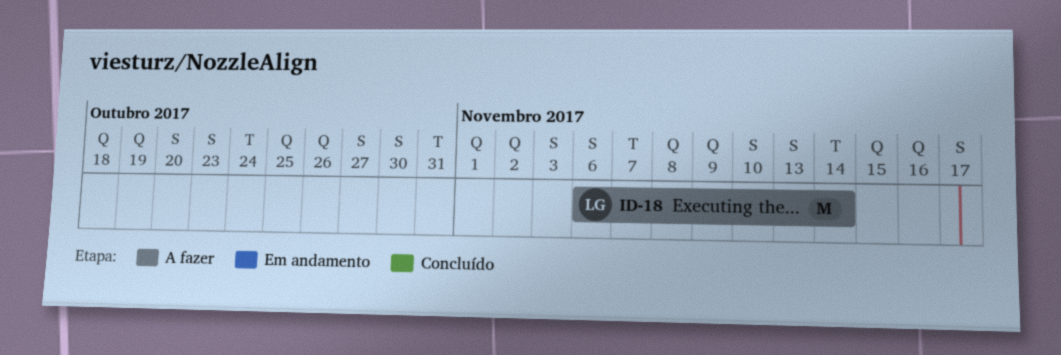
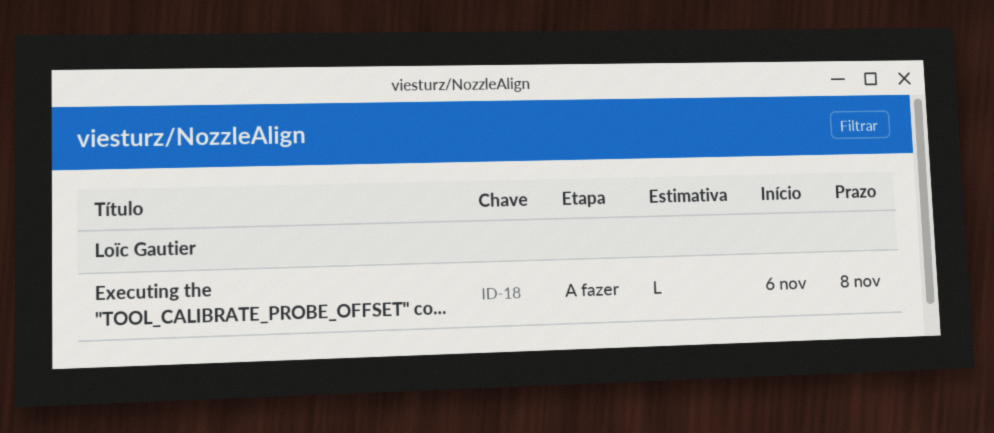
ID-18, estimate: M -> L
ID-18, due: Nov 14 -> Nov 8

